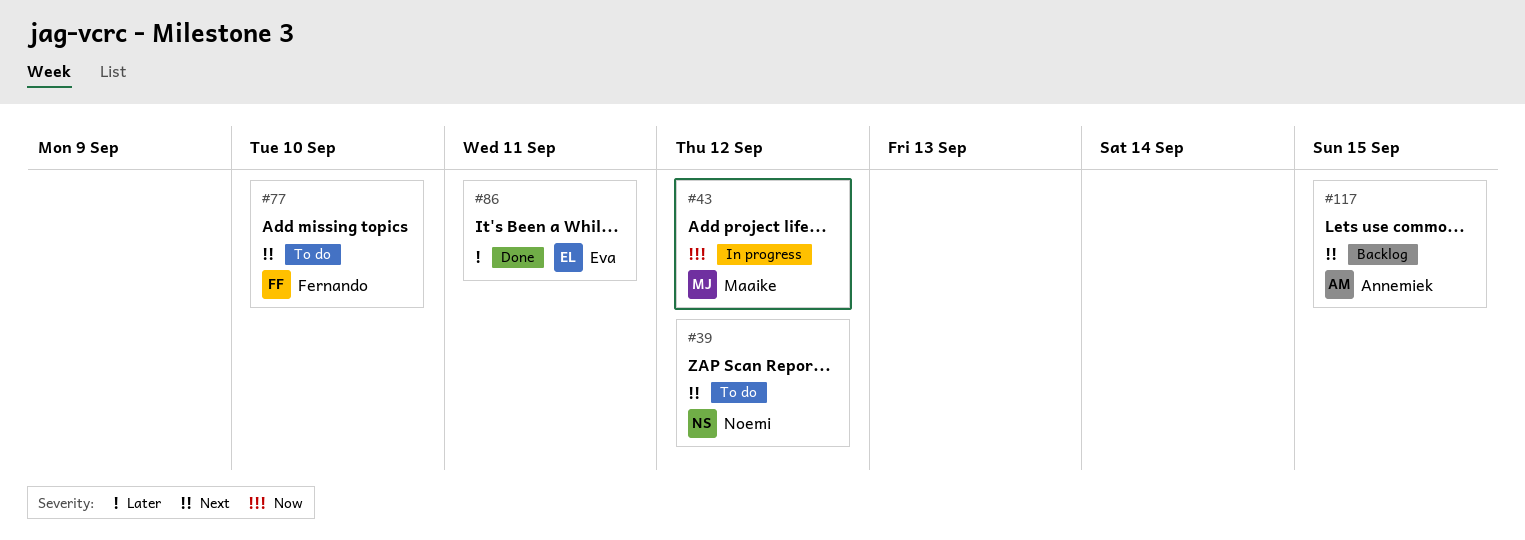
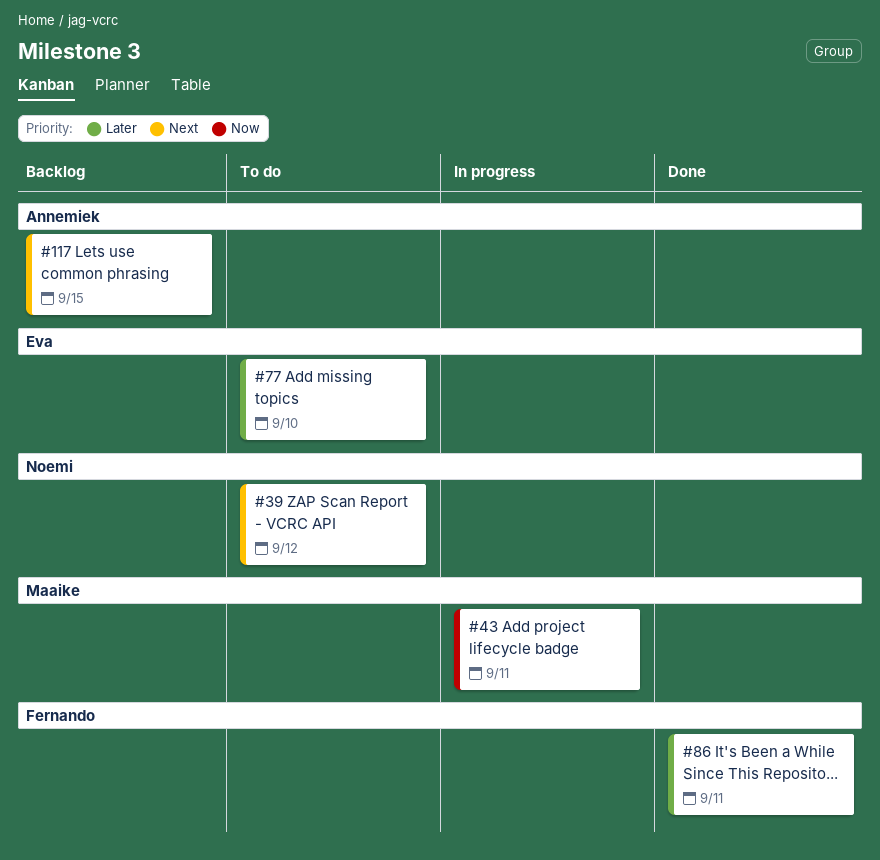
#43, due: Sep 12 -> Sep 11
#77, owner: Fernando -> Eva
#77, priority: Next -> Later
#86, owner: Eva -> Fernando

